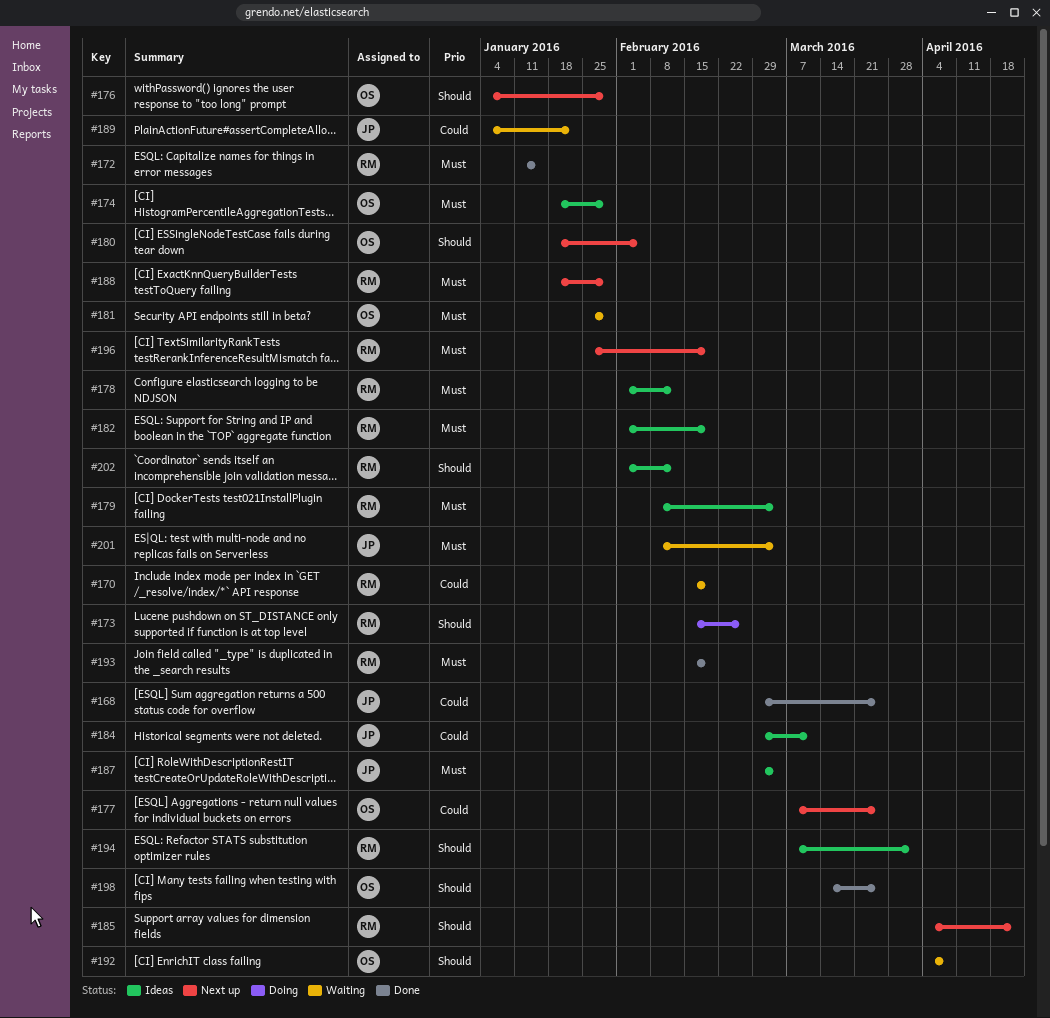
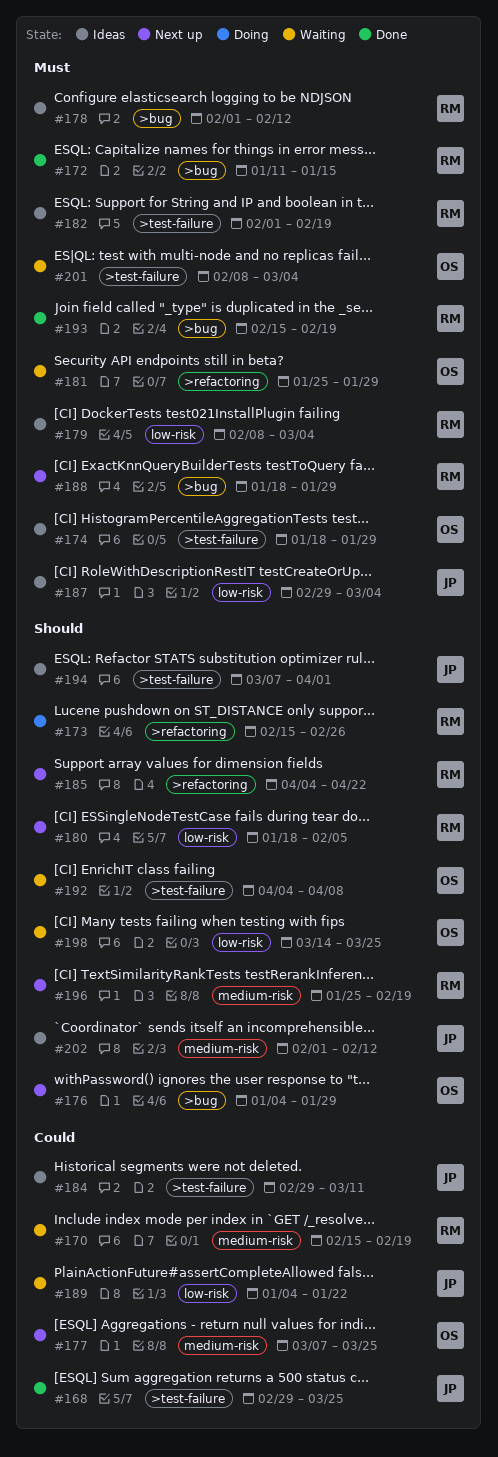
#180, owner: OS -> RM
#194, owner: RM -> JP
#196, priority: Must -> Should
#198, status: Done -> Waiting
#201, owner: JP -> OS
#202, owner: RM -> JP

